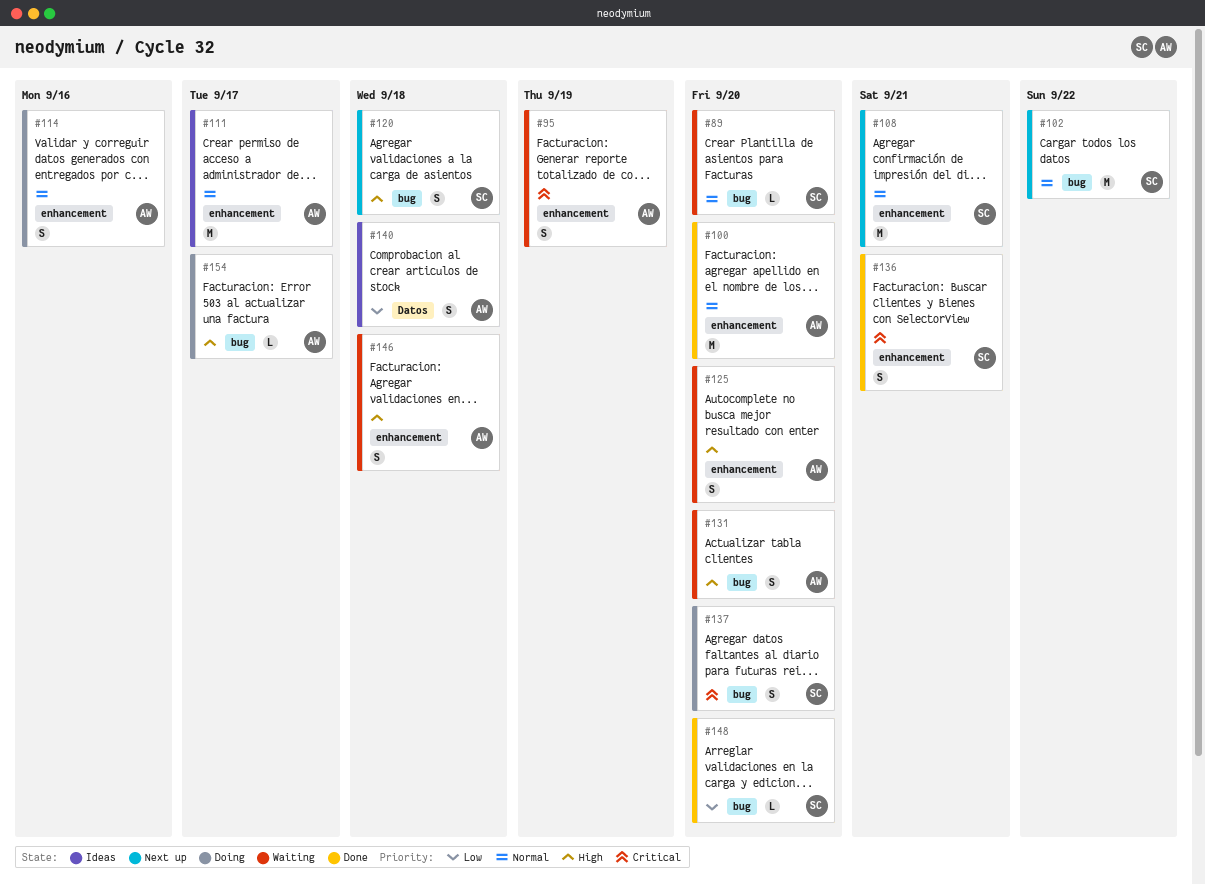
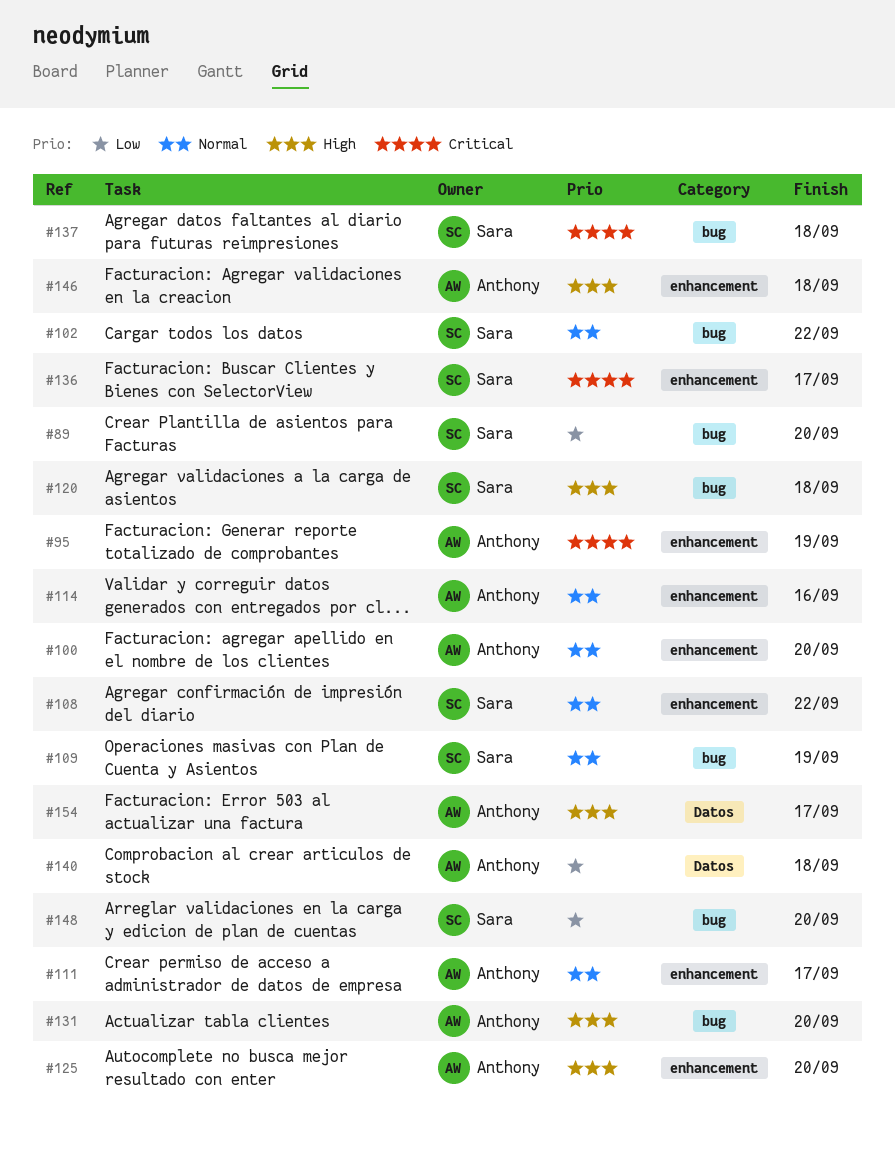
#89, priority: Normal -> Low
#108, due: Sep 21 -> Sep 22
#109: none -> present
#136, due: Sep 21 -> Sep 17
#137, due: Sep 20 -> Sep 18
#154, label: bug -> Datos

